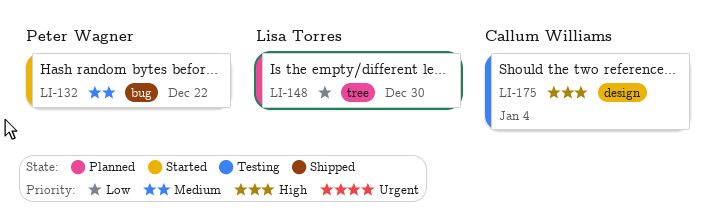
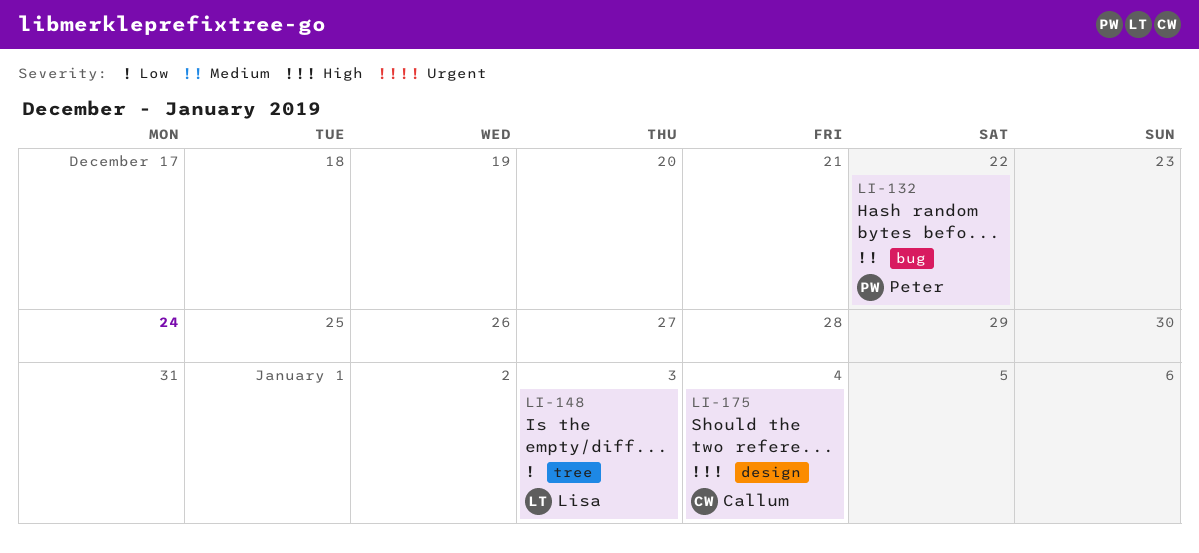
LI-148, due: Dec 30 -> Jan 3

